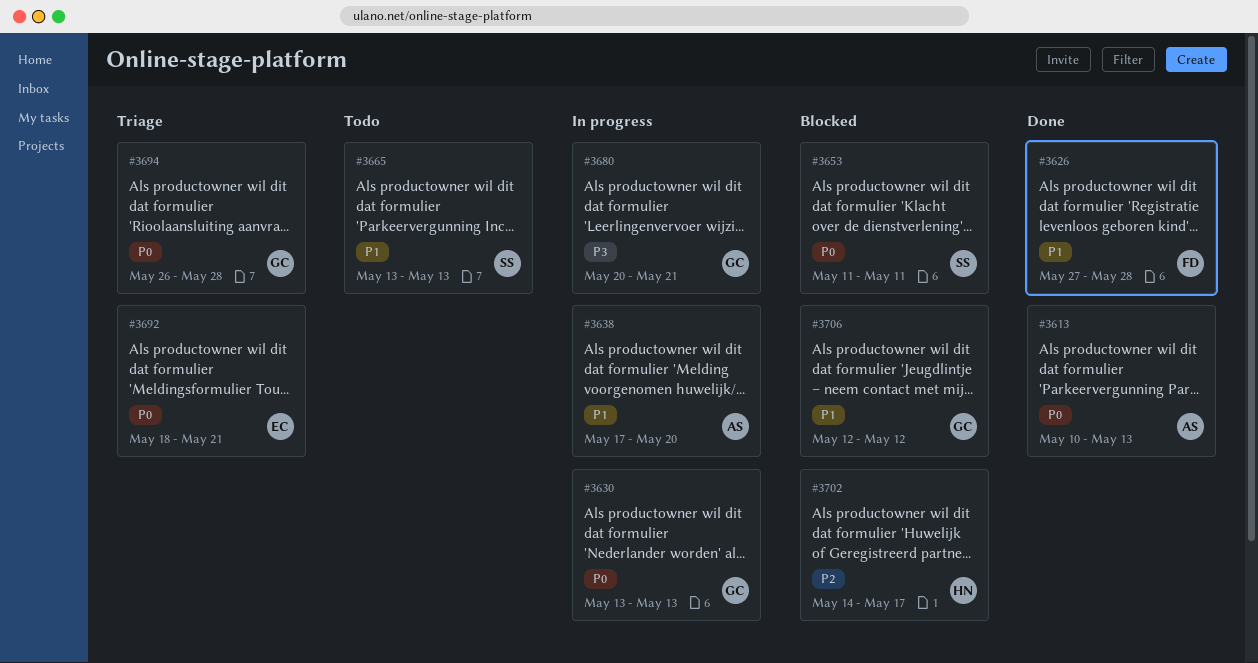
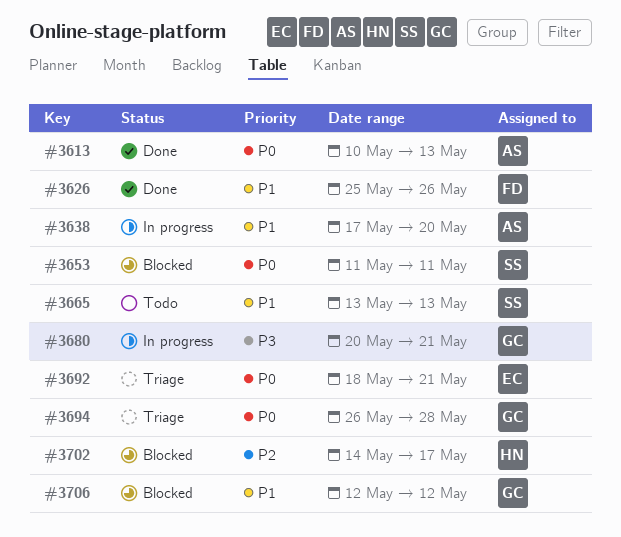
#3626, start: May 27 -> May 25
#3626, due: May 28 -> May 26
#3630: present -> none

